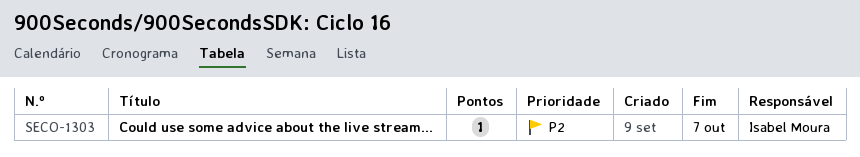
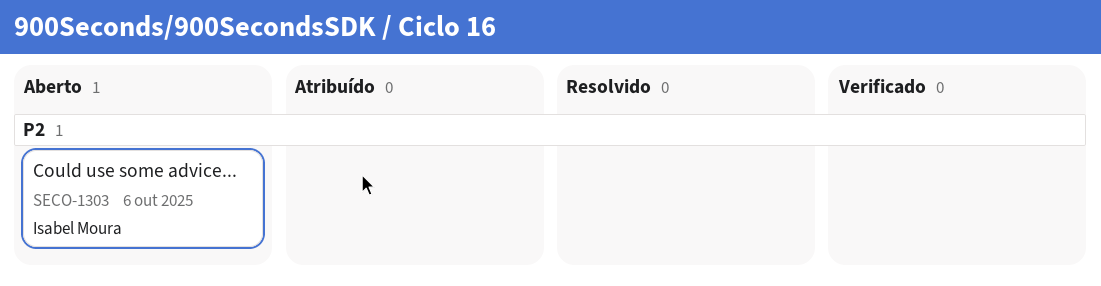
SECO-1303, due: Oct 7 -> Oct 6

